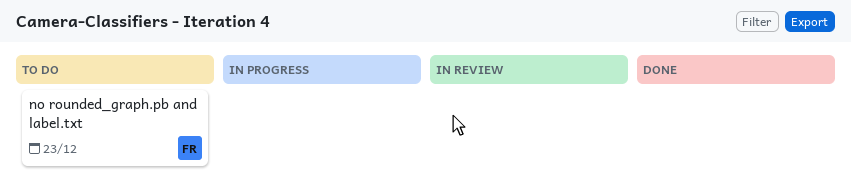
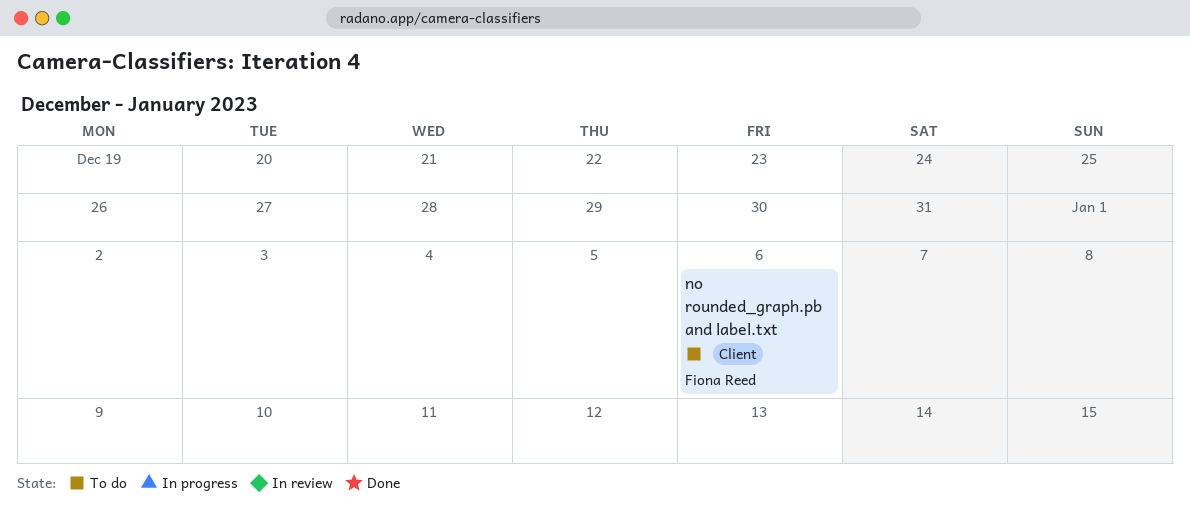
no rounded_graph.pb and label.txt, due: Dec 23 -> Jan 6

